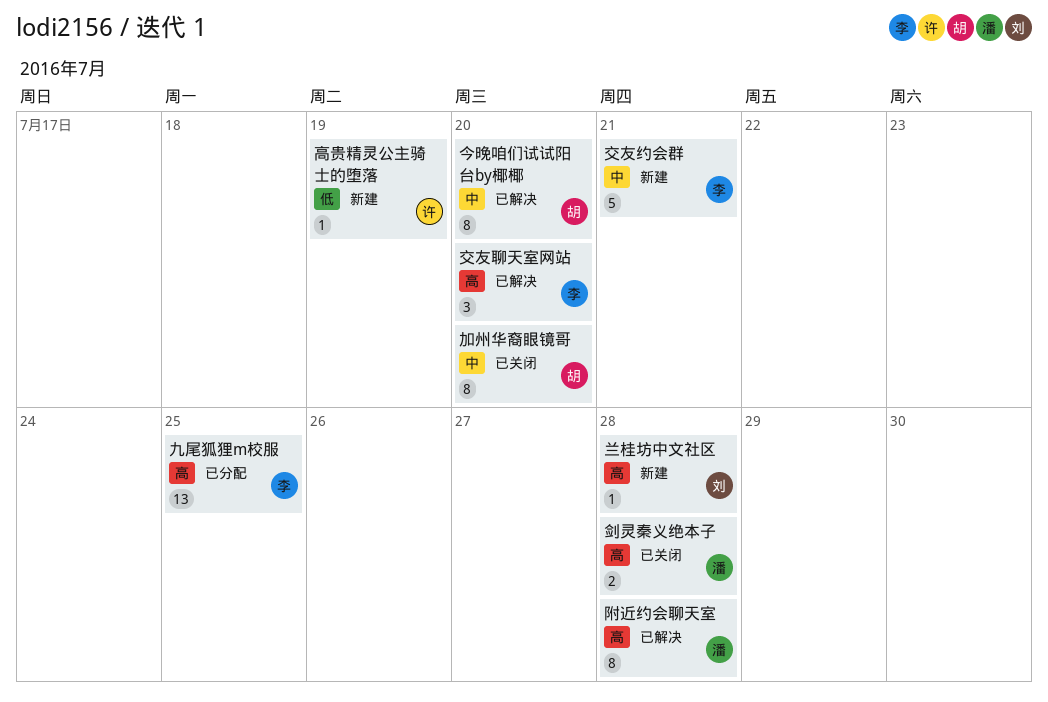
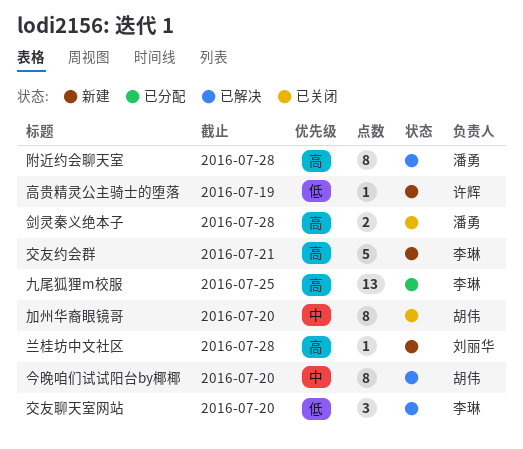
交友约会群, priority: 中 -> 高
交友聊天室网站, priority: 高 -> 低

